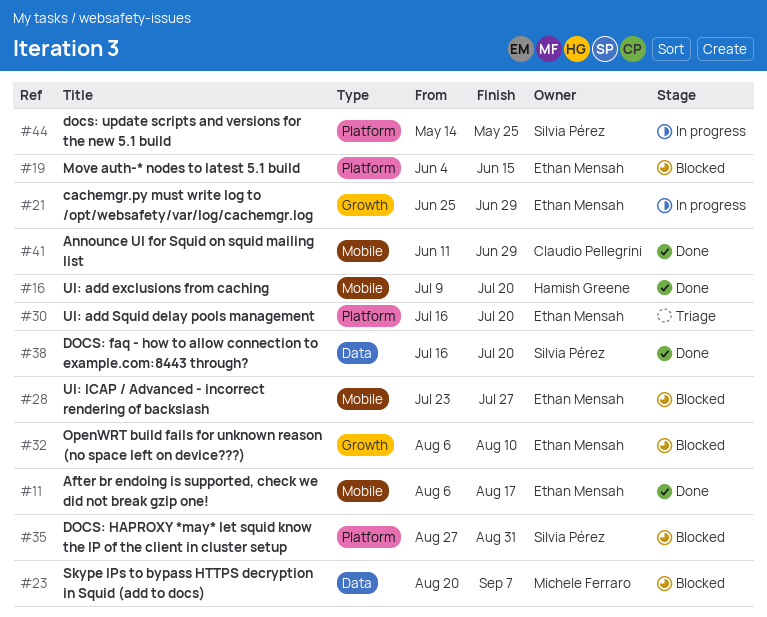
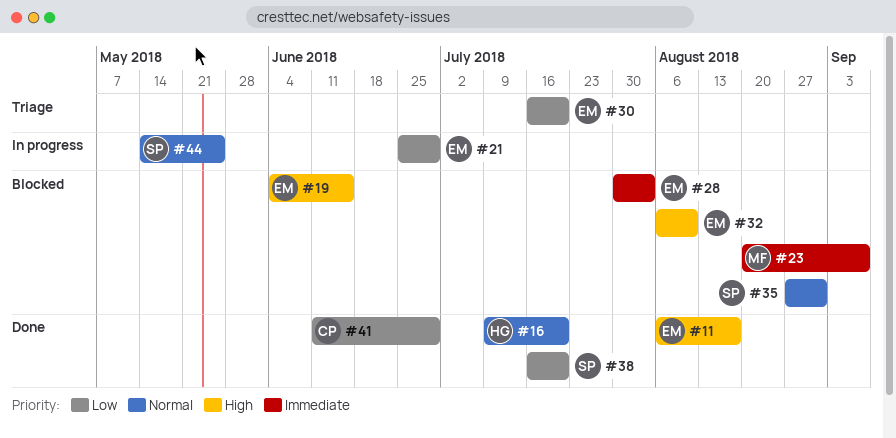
#28, start: Jul 23 -> Jul 30
#28, due: Jul 27 -> Aug 3

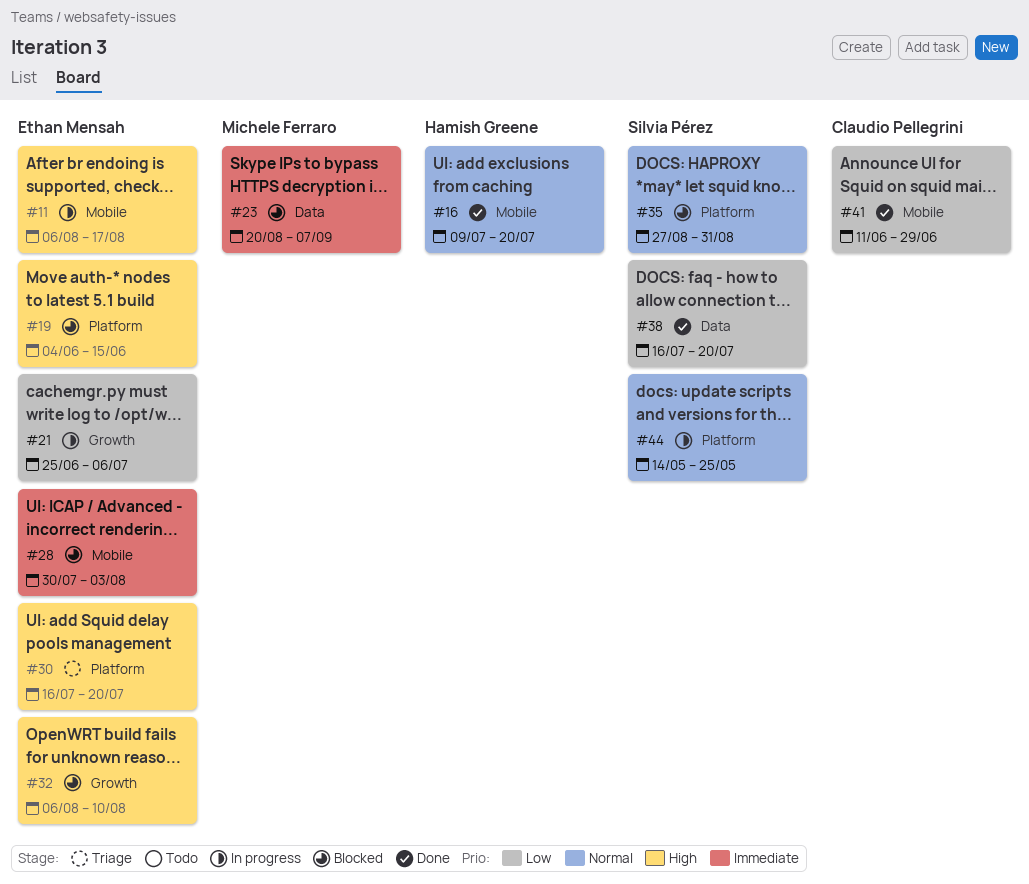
#11, status: Done -> In progress
#21, due: Jun 29 -> Jul 6
#30, priority: Low -> High

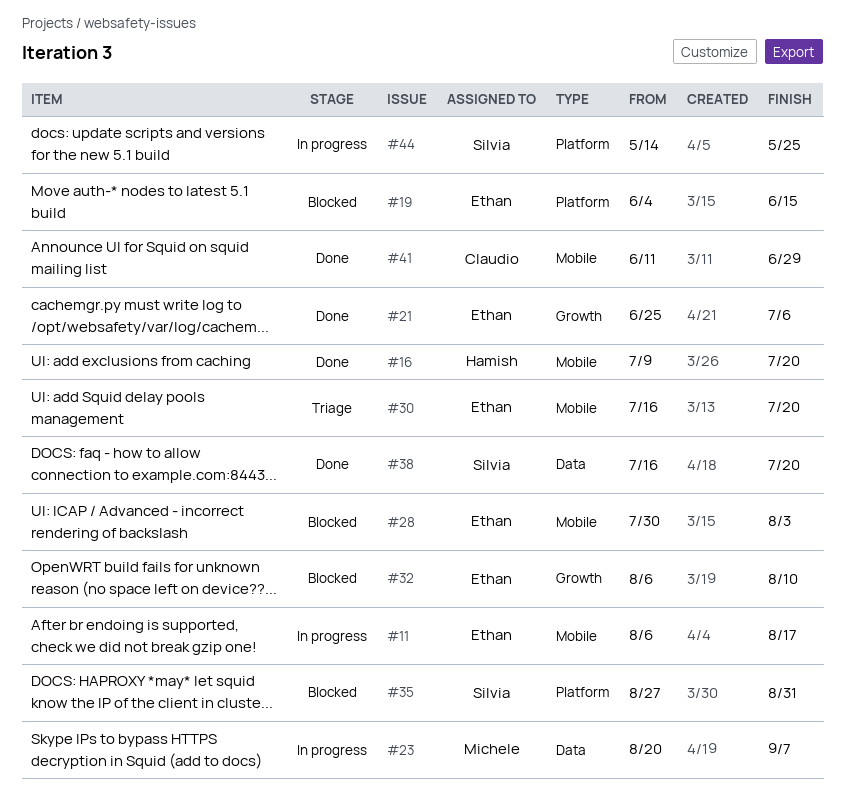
#21, status: In progress -> Done
#23, status: Blocked -> In progress
#30, label: Platform -> Mobile

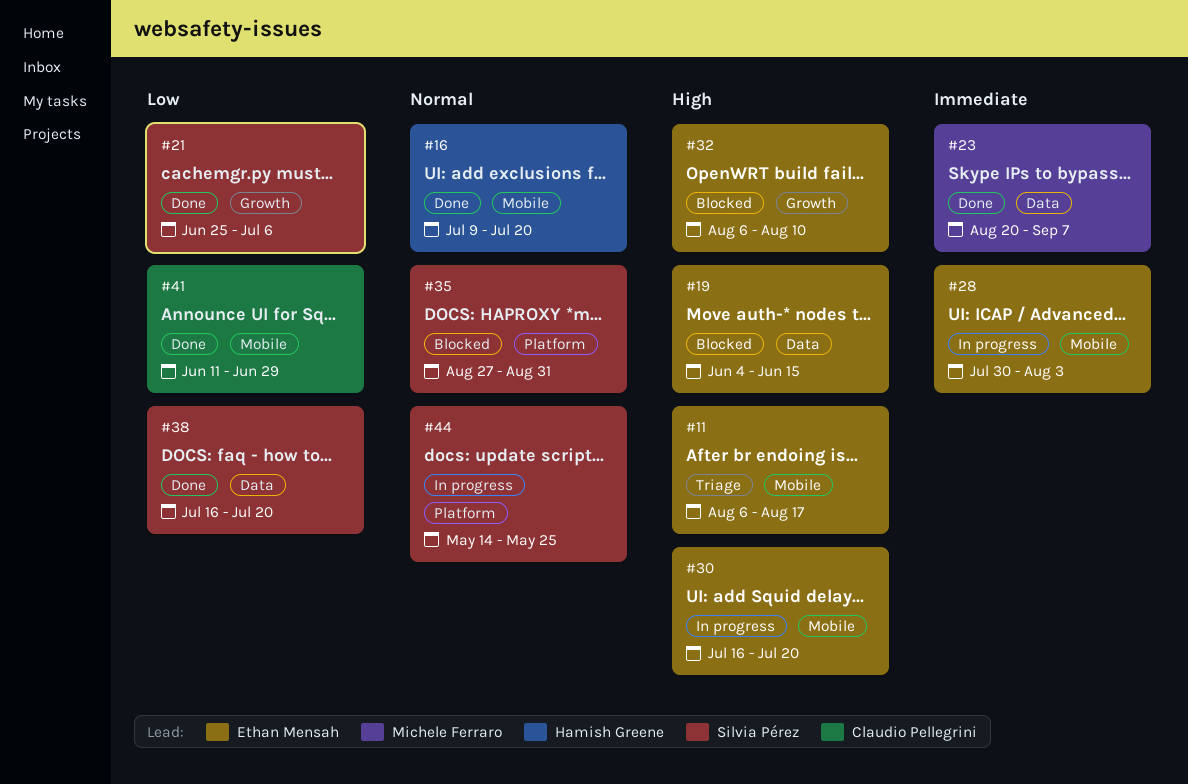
#11, status: In progress -> Triage
#19, label: Platform -> Data
#21, owner: Ethan Mensah -> Silvia Pérez
#23, status: In progress -> Done
#28, status: Blocked -> In progress
#30, status: Triage -> In progress

